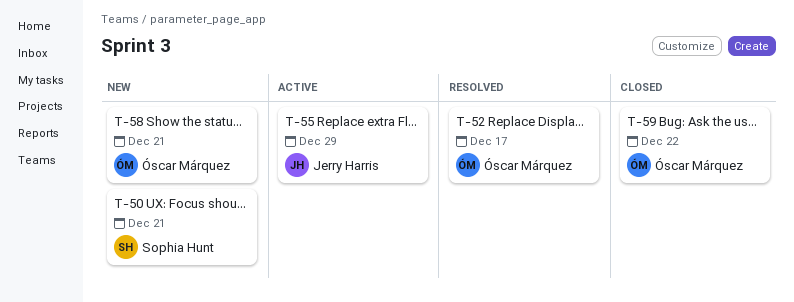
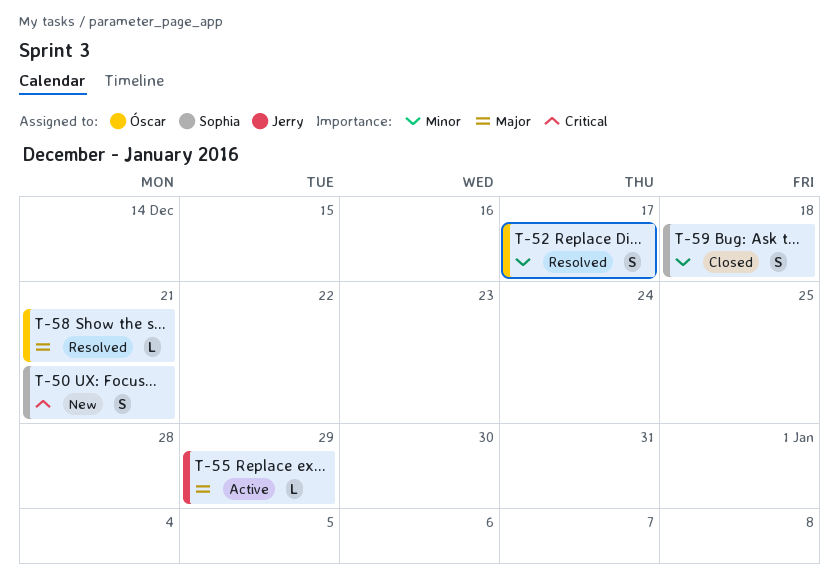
T-58, status: New -> Resolved
T-59, owner: Óscar Márquez -> Sophia Hunt
T-59, due: Dec 22 -> Dec 18

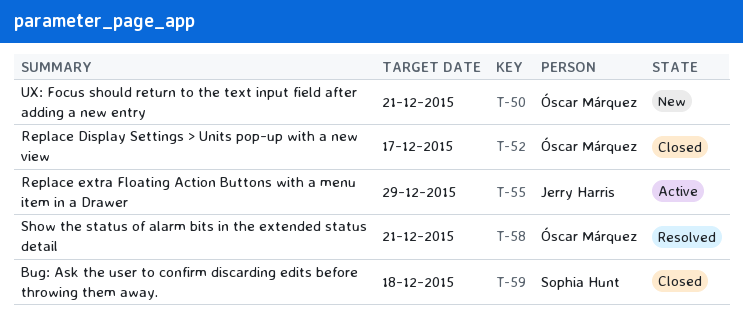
T-50, owner: Sophia Hunt -> Óscar Márquez
T-52, status: Resolved -> Closed

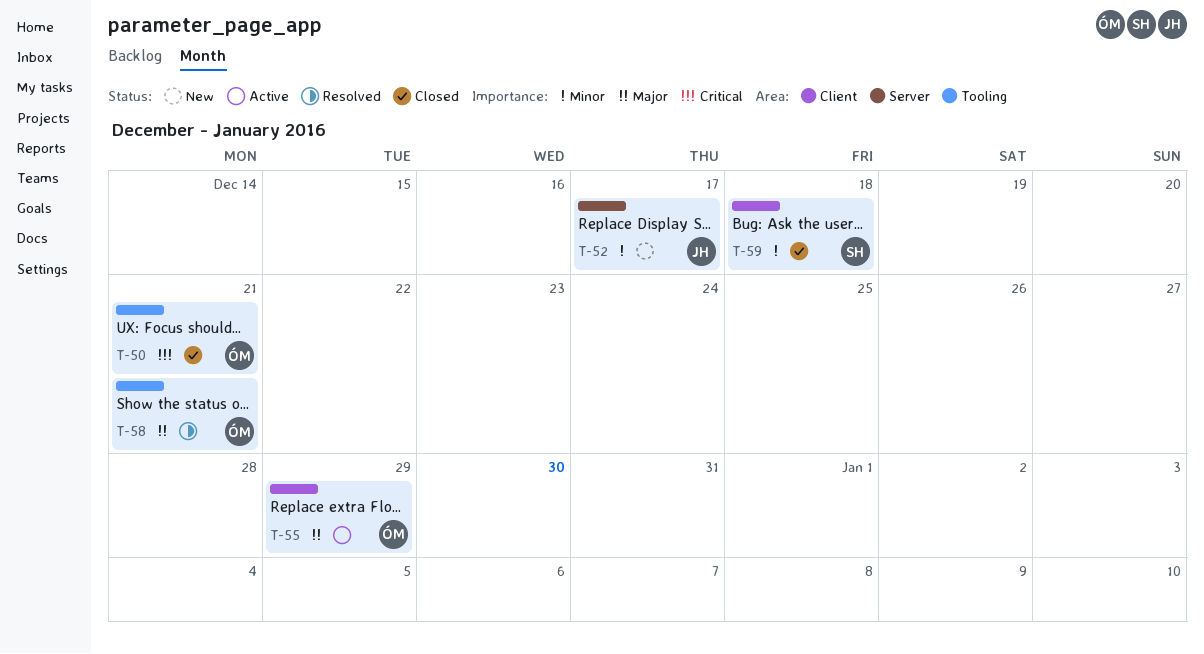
T-50, status: New -> Closed
T-52, status: Closed -> New
T-52, owner: Óscar Márquez -> Jerry Harris
T-55, owner: Jerry Harris -> Óscar Márquez

